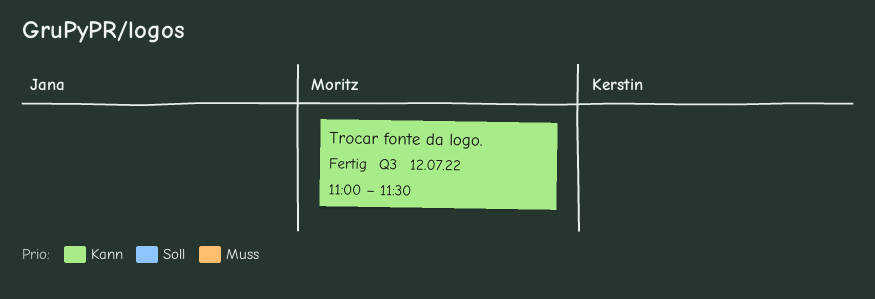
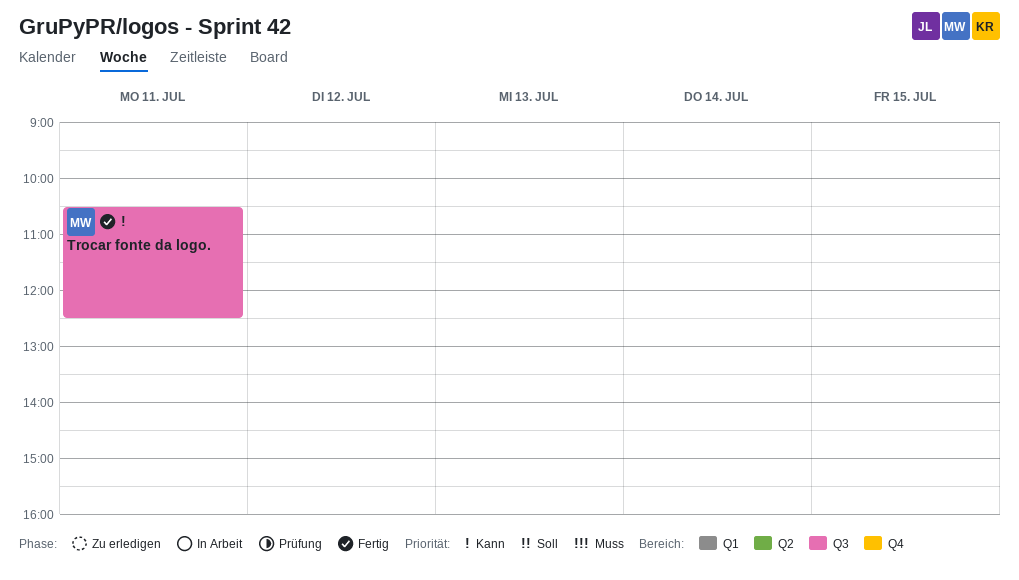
Trocar fonte da logo., day: Jul 12 -> Jul 11
Trocar fonte da logo., begins: 11:00 -> 10:30
Trocar fonte da logo., ends: 11:30 -> 12:30

